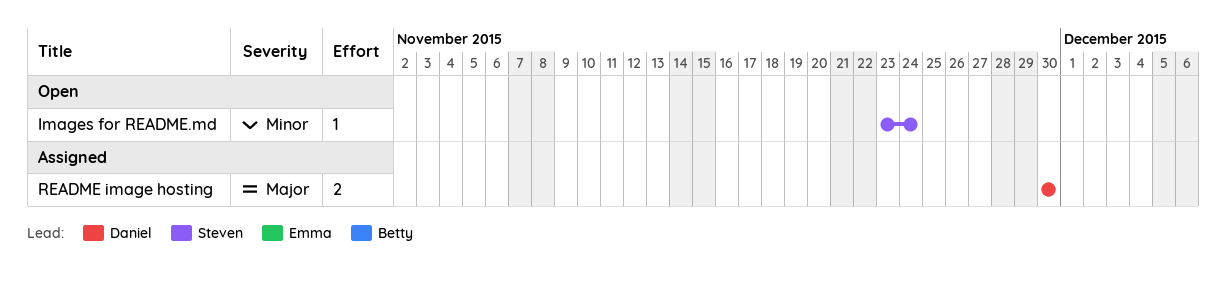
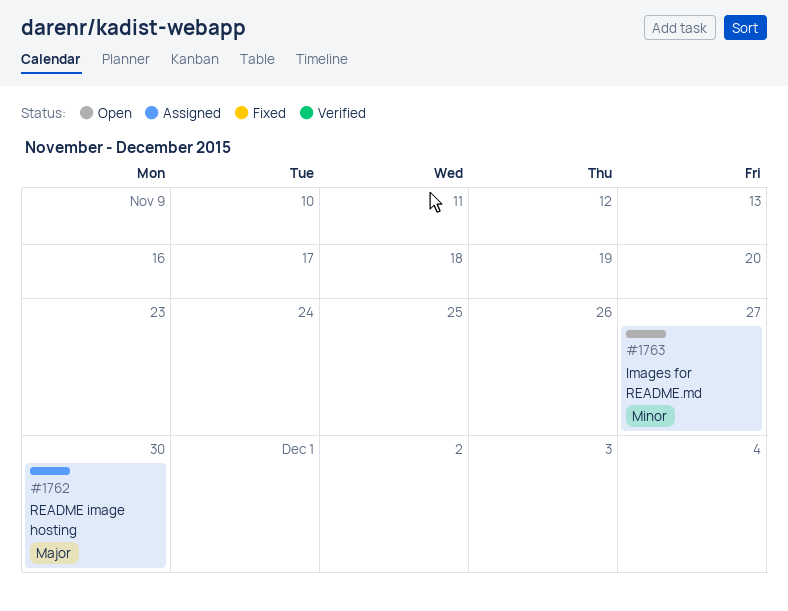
Images for README.md, due: Nov 24 -> Nov 27

